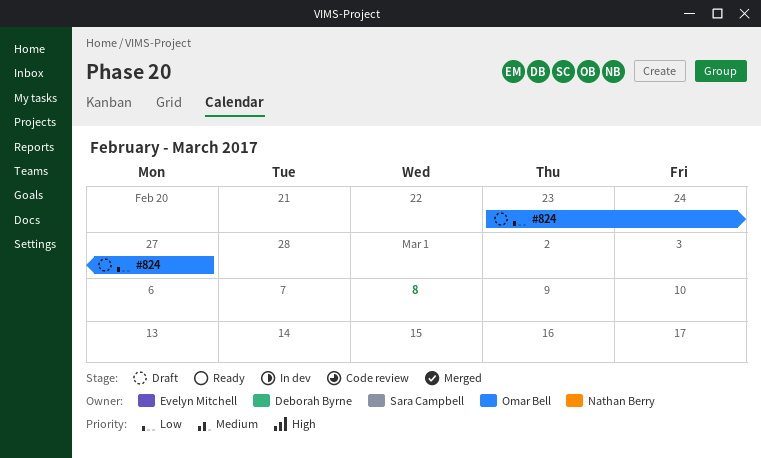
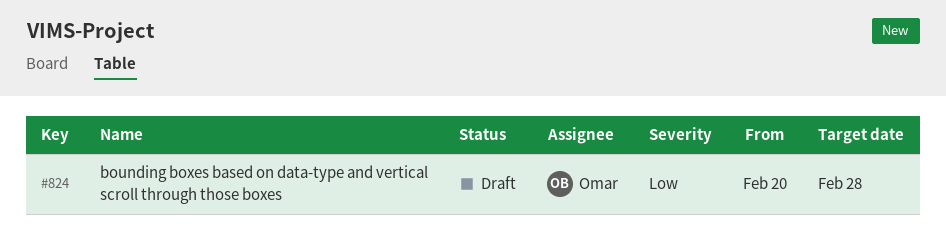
#824, start: Feb 23 -> Feb 20
#824, due: Feb 27 -> Feb 28

